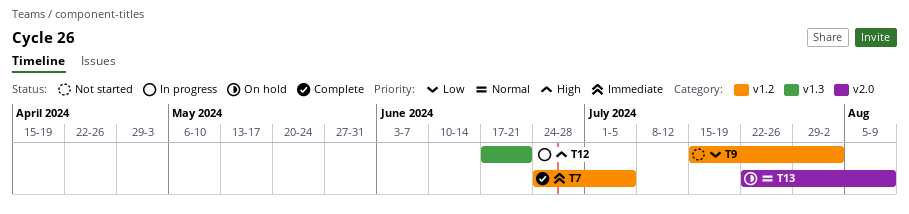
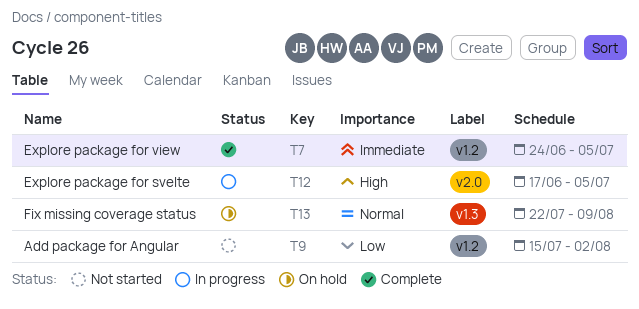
T12, label: v1.3 -> v2.0
T12, due: Jun 21 -> Jul 5
T13, label: v2.0 -> v1.3

